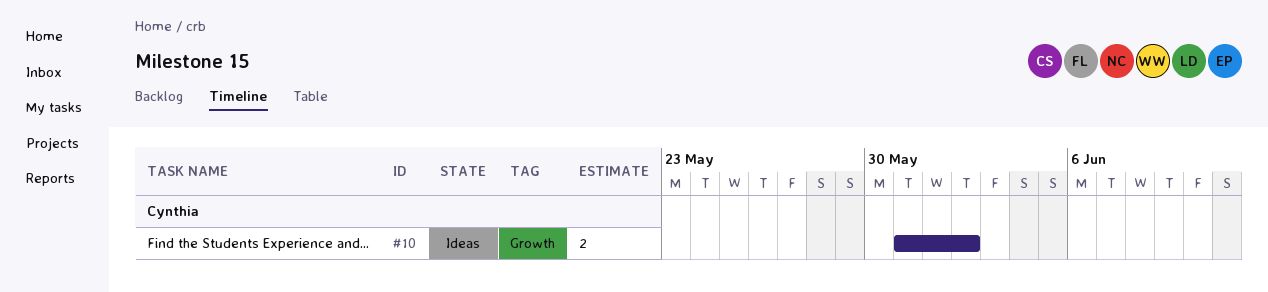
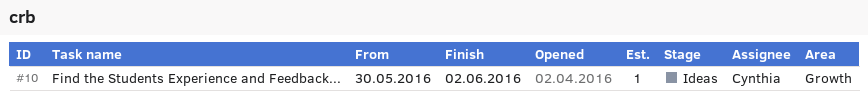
#10, estimate: 2 -> 1
#10, start: May 31 -> May 30

